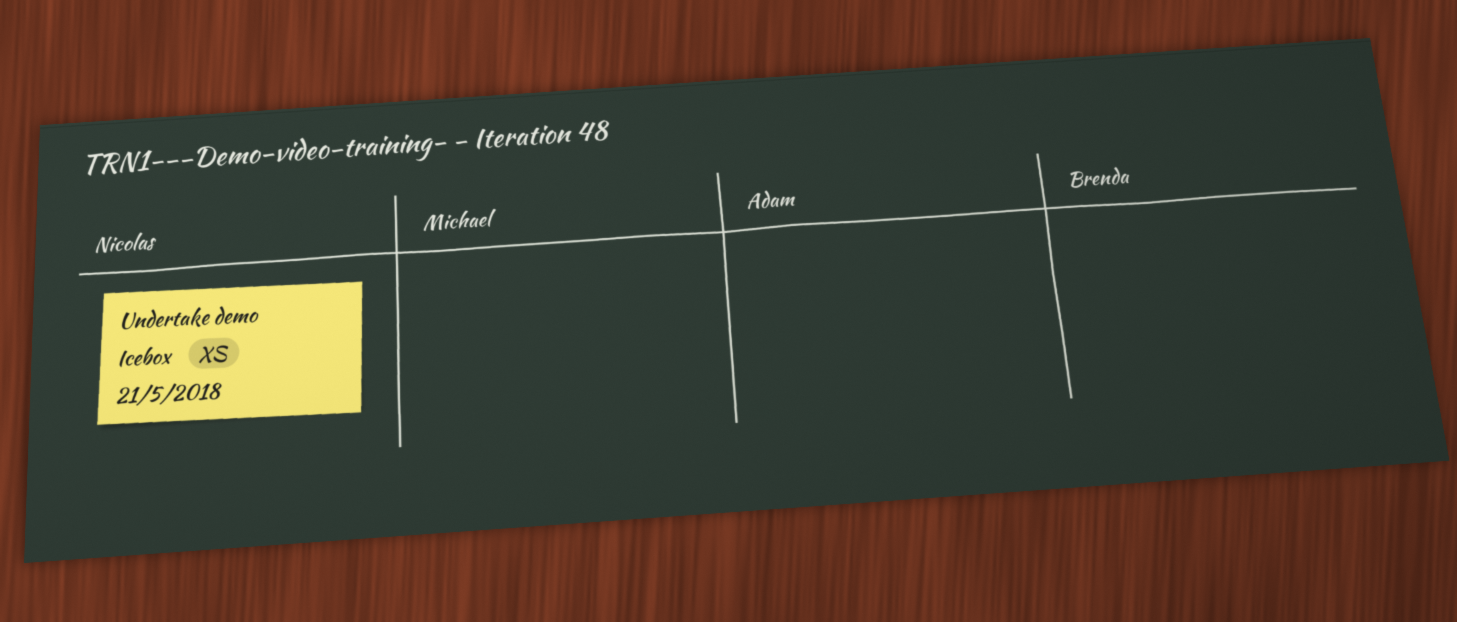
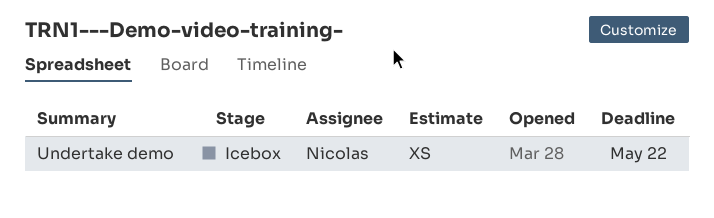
Undertake demo, due: May 21 -> May 22

